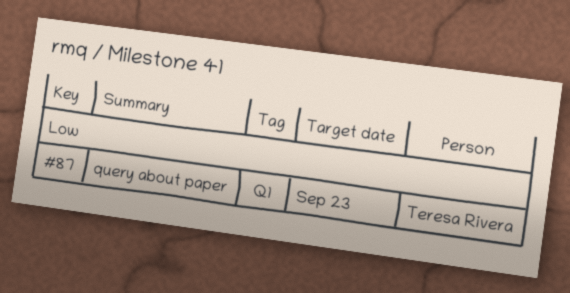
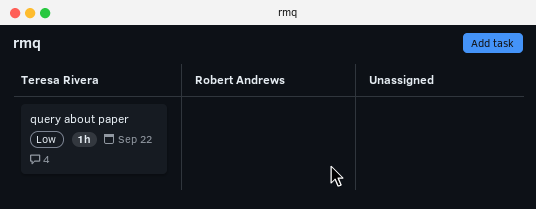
query about paper, due: Sep 23 -> Sep 22

